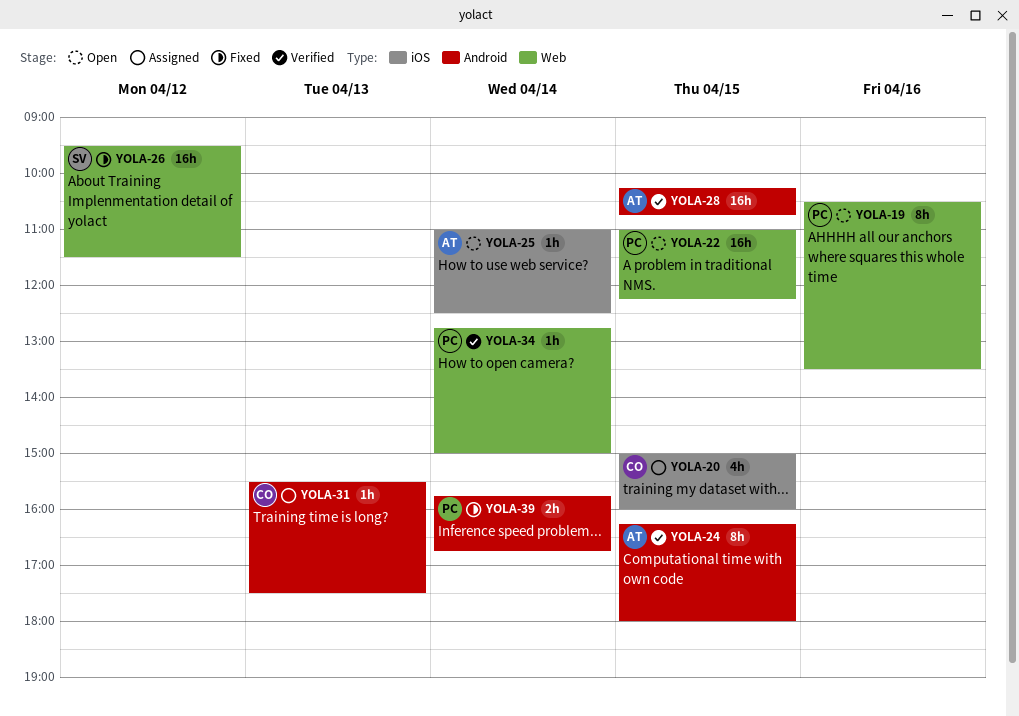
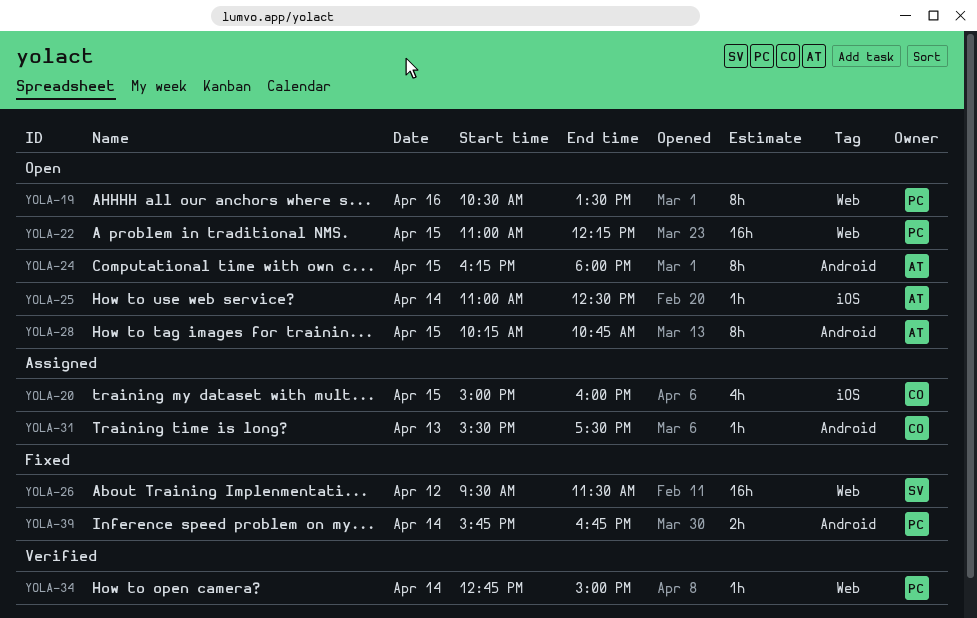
YOLA-24, status: Verified -> Open
YOLA-28, status: Verified -> Open
YOLA-28, estimate: 16h -> 8h

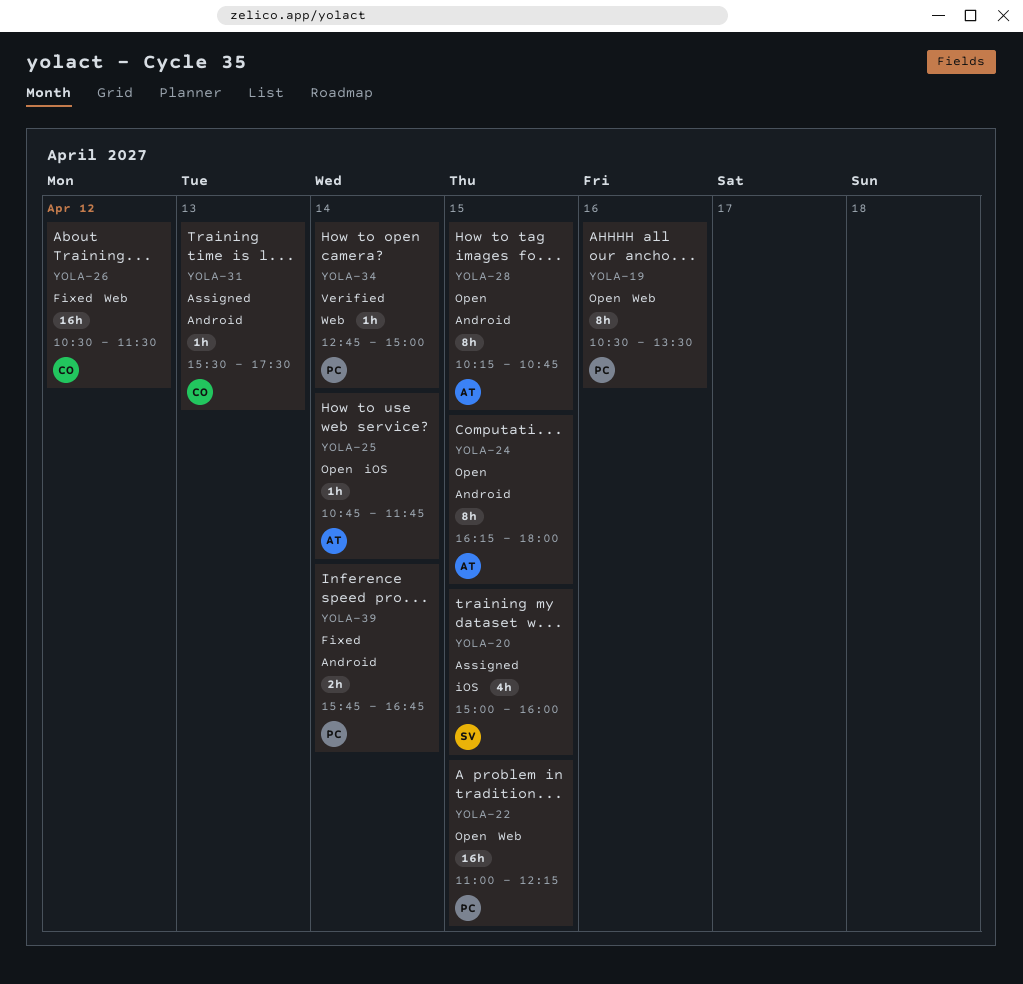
YOLA-20, owner: CO -> SV
YOLA-25, begins: 11:00 -> 10:45
YOLA-25, ends: 12:30 -> 11:45
YOLA-26, owner: SV -> CO
YOLA-26, begins: 09:30 -> 10:30

